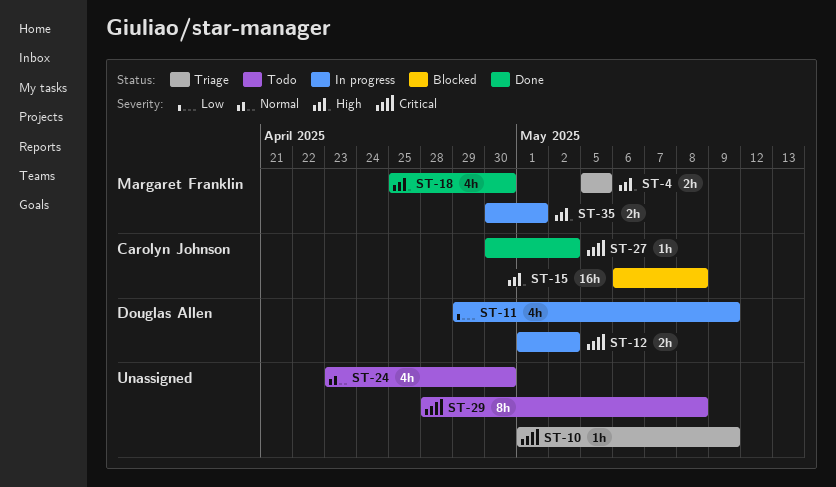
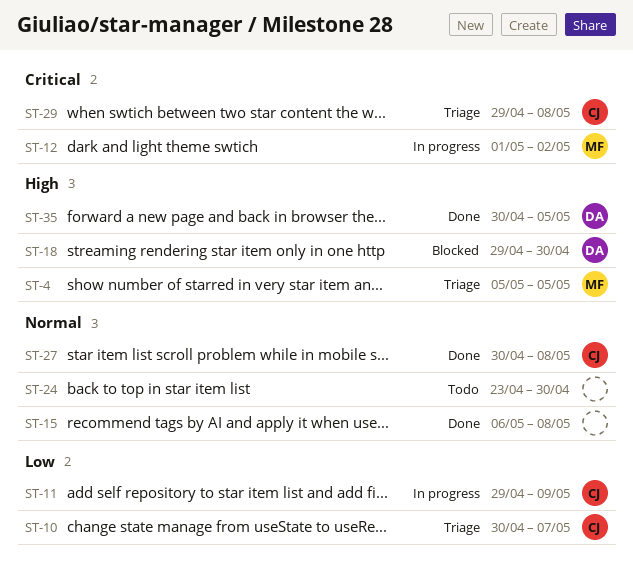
ST-10, owner: none -> Carolyn Johnson
ST-10, priority: Critical -> Low
ST-10, start: May 1 -> Apr 30
ST-10, due: May 9 -> May 7
ST-11, owner: Douglas Allen -> Carolyn Johnson
ST-12, owner: Douglas Allen -> Margaret Franklin
ST-15, status: Blocked -> Done
ST-15, owner: Carolyn Johnson -> none
ST-15, priority: High -> Normal
ST-18, status: Done -> Blocked
ST-18, owner: Margaret Franklin -> Douglas Allen
ST-18, start: Apr 25 -> Apr 29
ST-27, priority: Critical -> Normal
ST-27, due: May 2 -> May 8
ST-29, status: Todo -> Triage
ST-29, owner: none -> Carolyn Johnson
ST-29, start: Apr 28 -> Apr 29
ST-35, status: In progress -> Done
ST-35, owner: Margaret Franklin -> Douglas Allen
ST-35, due: May 1 -> May 5

